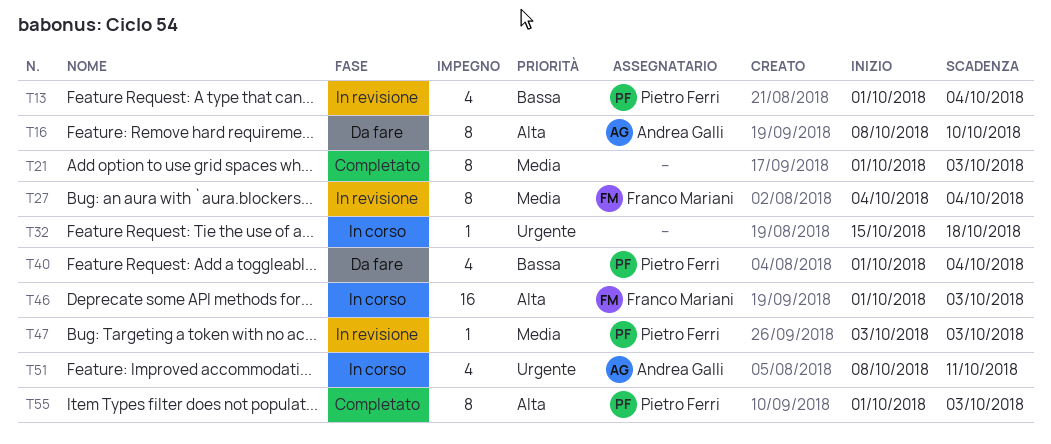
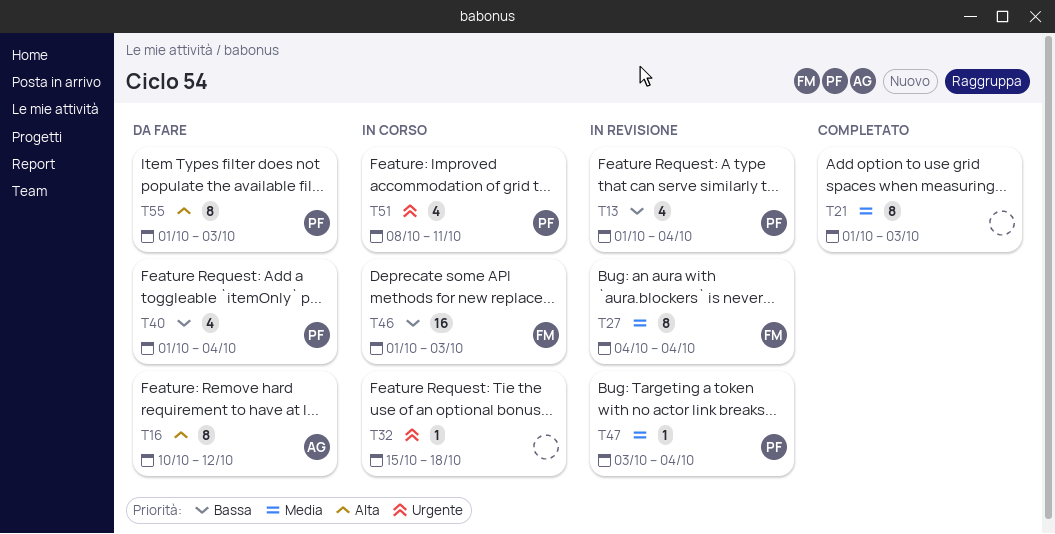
T16, start: Oct 8 -> Oct 10
T16, due: Oct 10 -> Oct 12
T46, priority: Alta -> Bassa
T47, due: Oct 3 -> Oct 4
T51, owner: Andrea Galli -> Pietro Ferri
T55, status: Completato -> Da fare

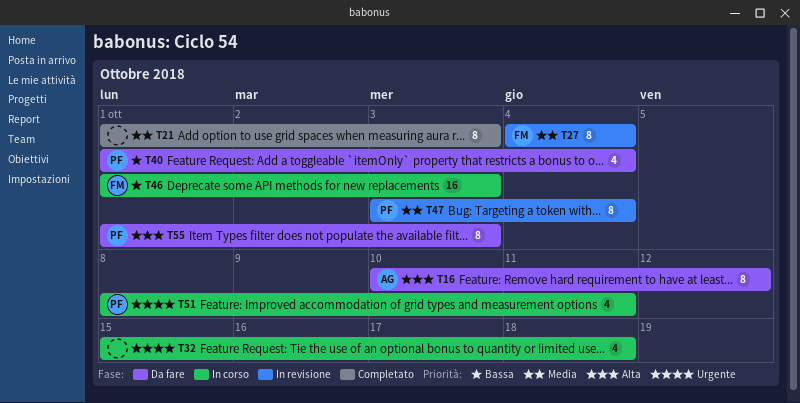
T13: present -> none
T32, estimate: 1 -> 4
T47, estimate: 1 -> 8

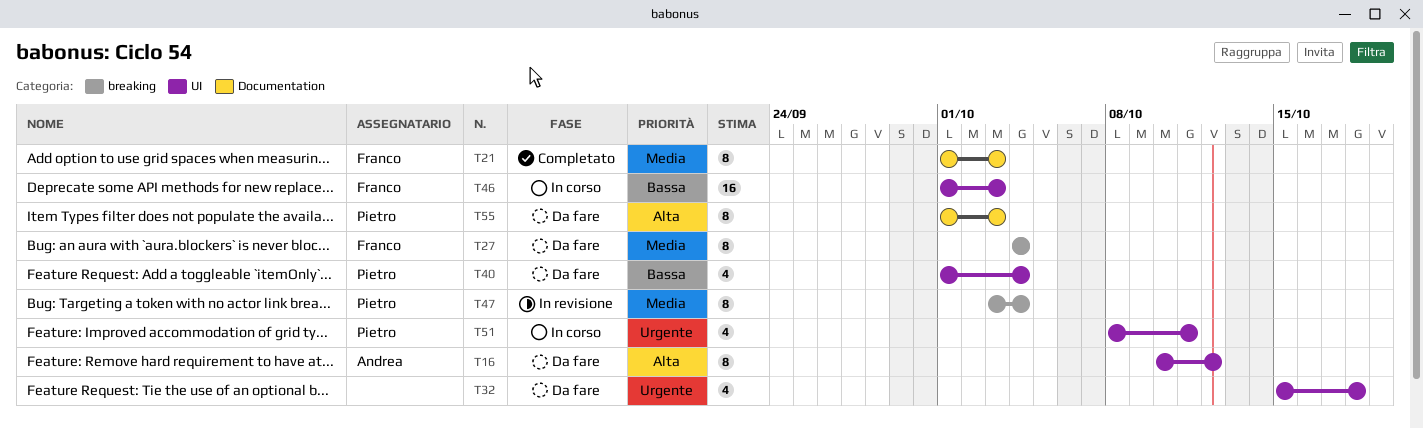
T21, owner: none -> Franco
T27, status: In revisione -> Da fare
T32, status: In corso -> Da fare

